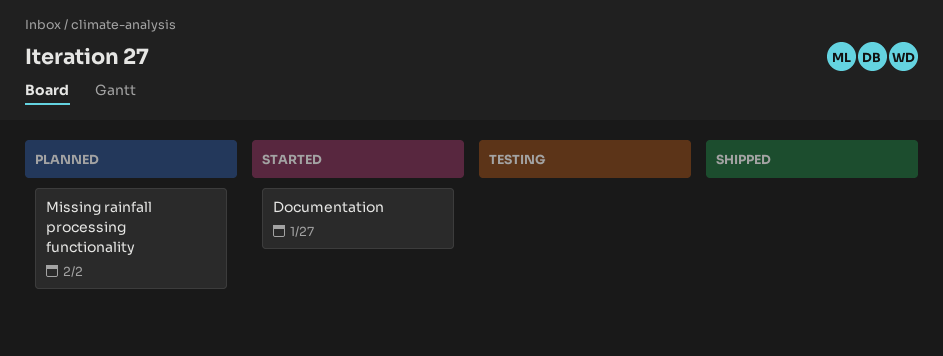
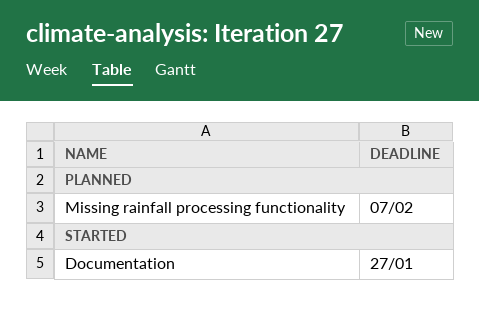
Missing rainfall processing functionality, due: Feb 2 -> Feb 7

